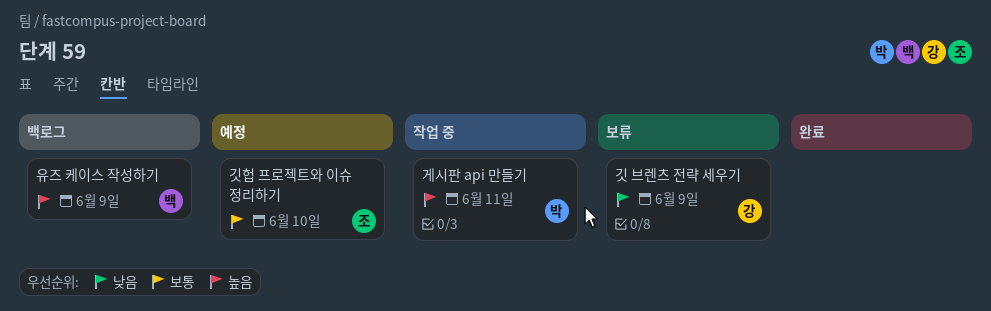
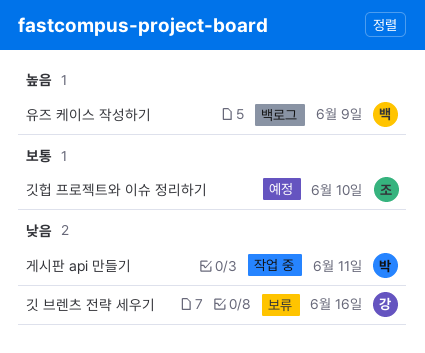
게시판 api 만들기, priority: 높음 -> 낮음
깃 브렌츠 전략 세우기, due: Jun 9 -> Jun 16

